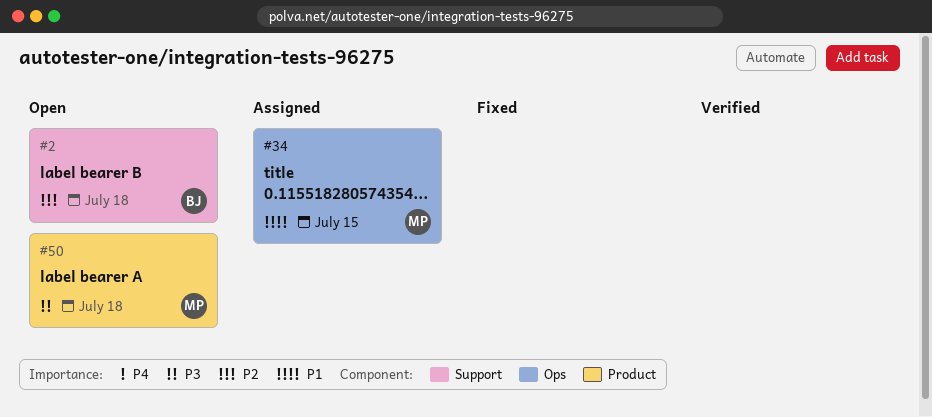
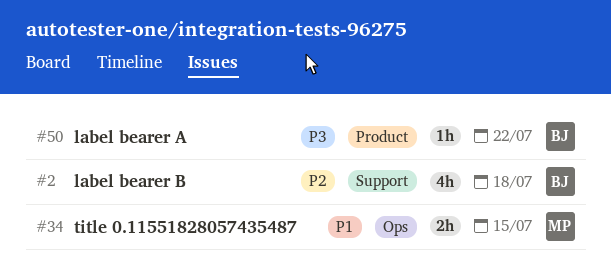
#50, owner: MP -> BJ
#50, due: Jul 18 -> Jul 22

